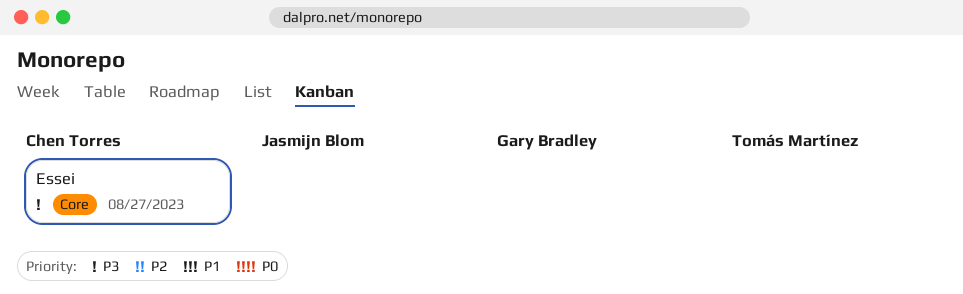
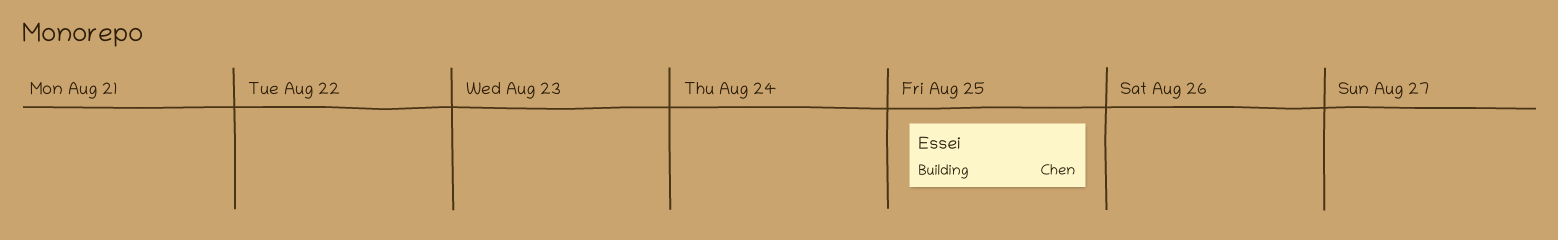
Essei, due: Aug 27 -> Aug 25

